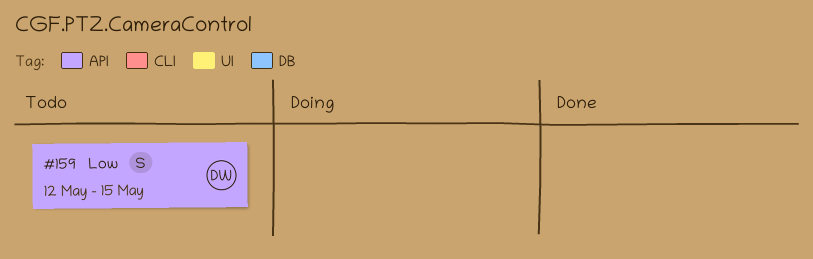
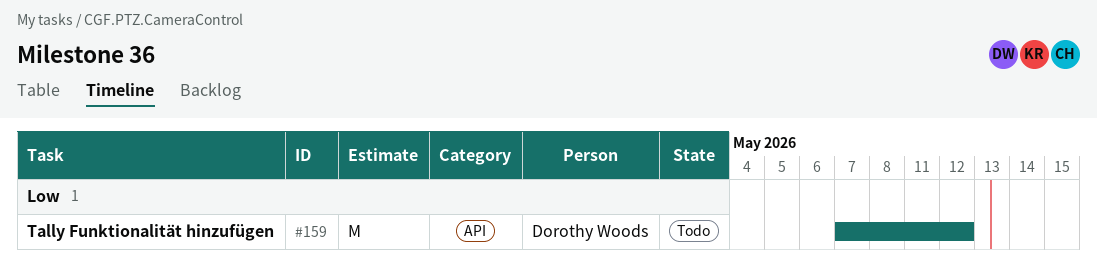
#159, estimate: S -> M
#159, start: May 12 -> May 7
#159, due: May 15 -> May 12

